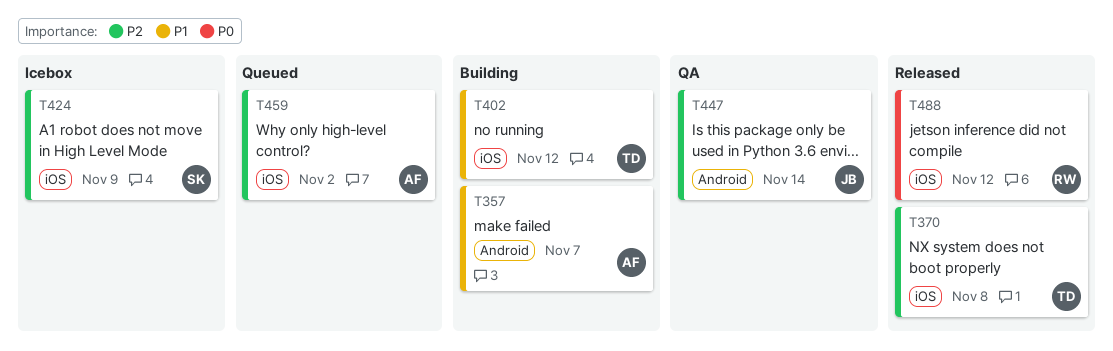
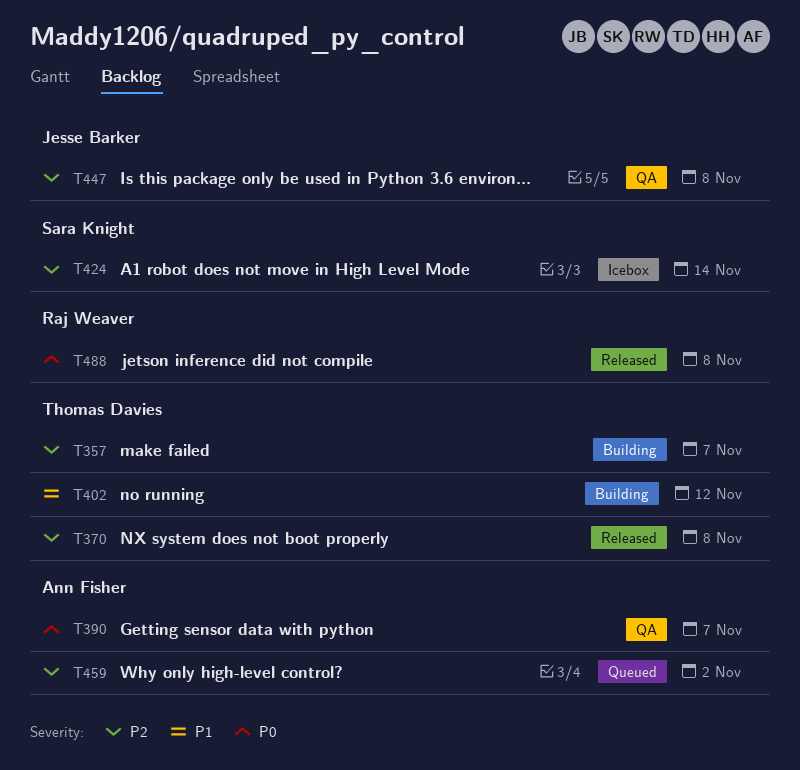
T357, owner: Ann Fisher -> Thomas Davies
T357, priority: P1 -> P2
T390: none -> present
T424, due: Nov 9 -> Nov 14
T447, due: Nov 14 -> Nov 8
T488, due: Nov 12 -> Nov 8

